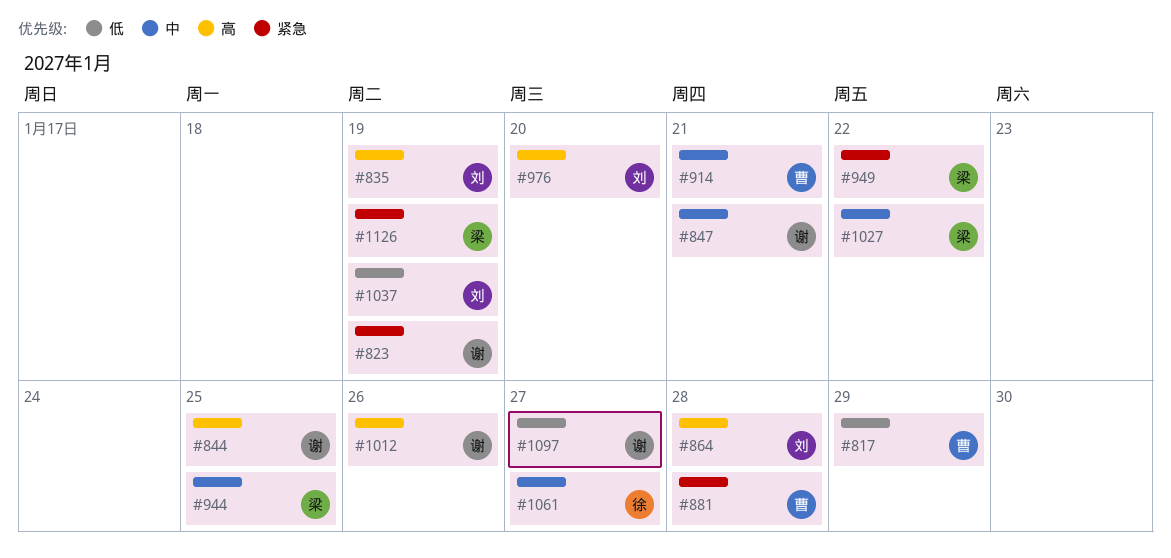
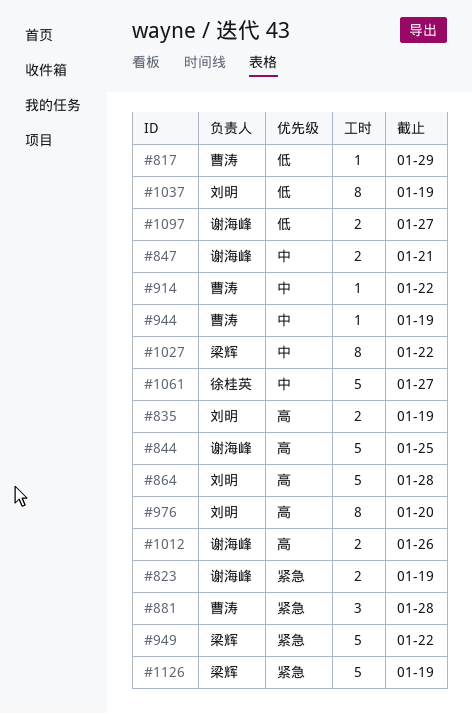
#914, due: Jan 21 -> Jan 22
#944, owner: 梁辉 -> 曹涛
#944, due: Jan 25 -> Jan 19

